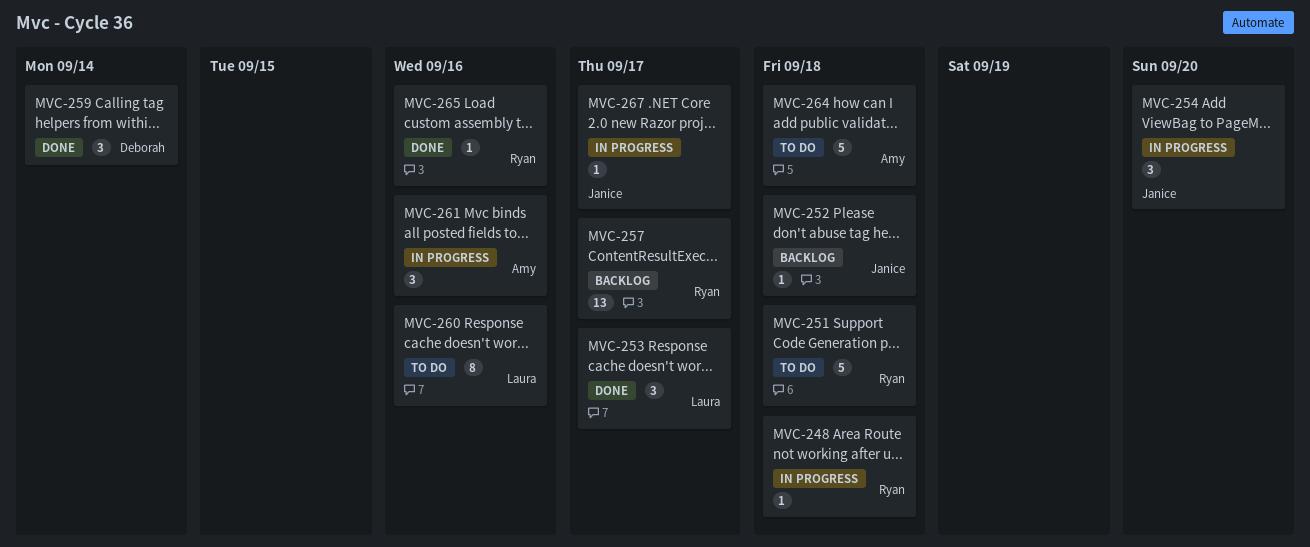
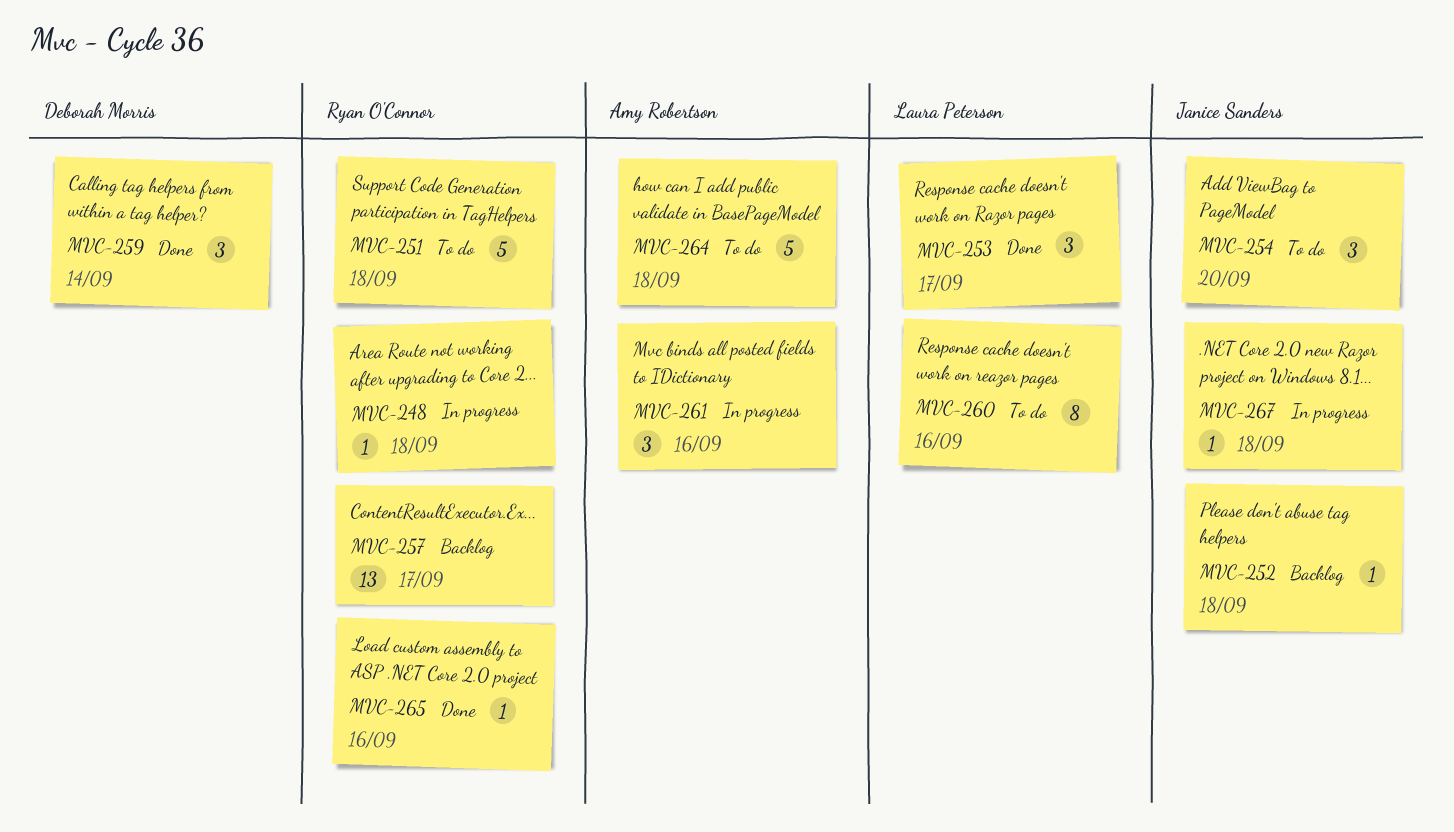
MVC-254, status: In progress -> To do
MVC-267, due: Sep 17 -> Sep 18

